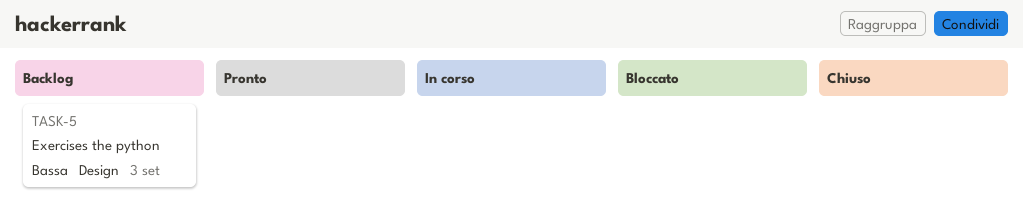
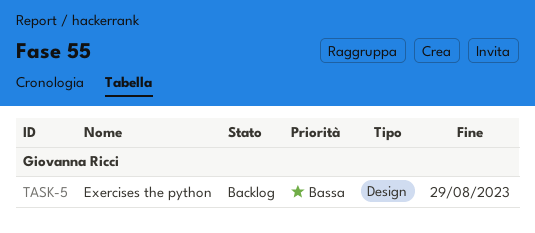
TASK-5, due: Sep 3 -> Aug 29

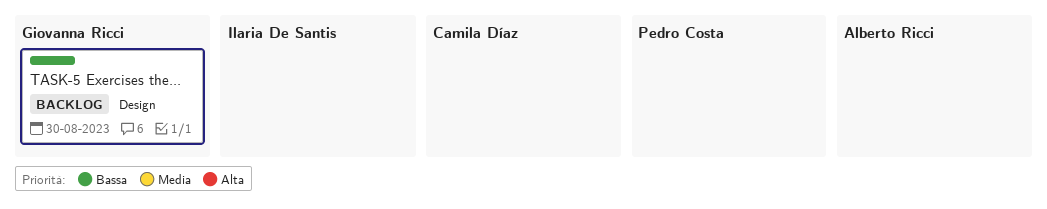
TASK-5, due: Aug 29 -> Aug 30

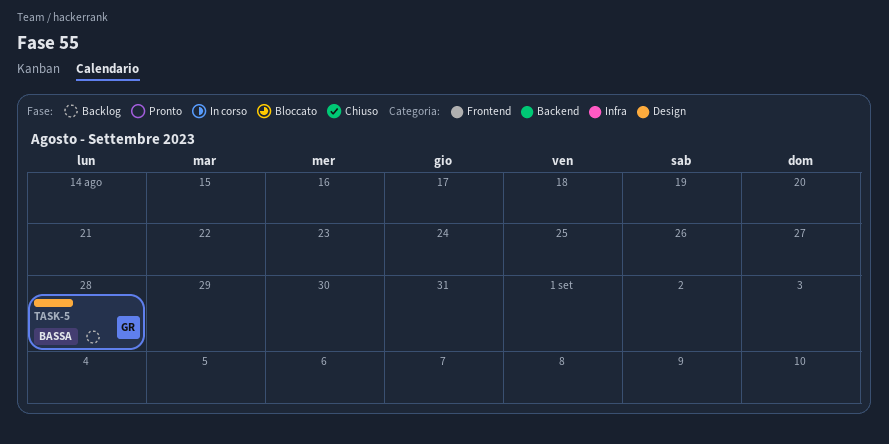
TASK-5, due: Aug 30 -> Aug 28

